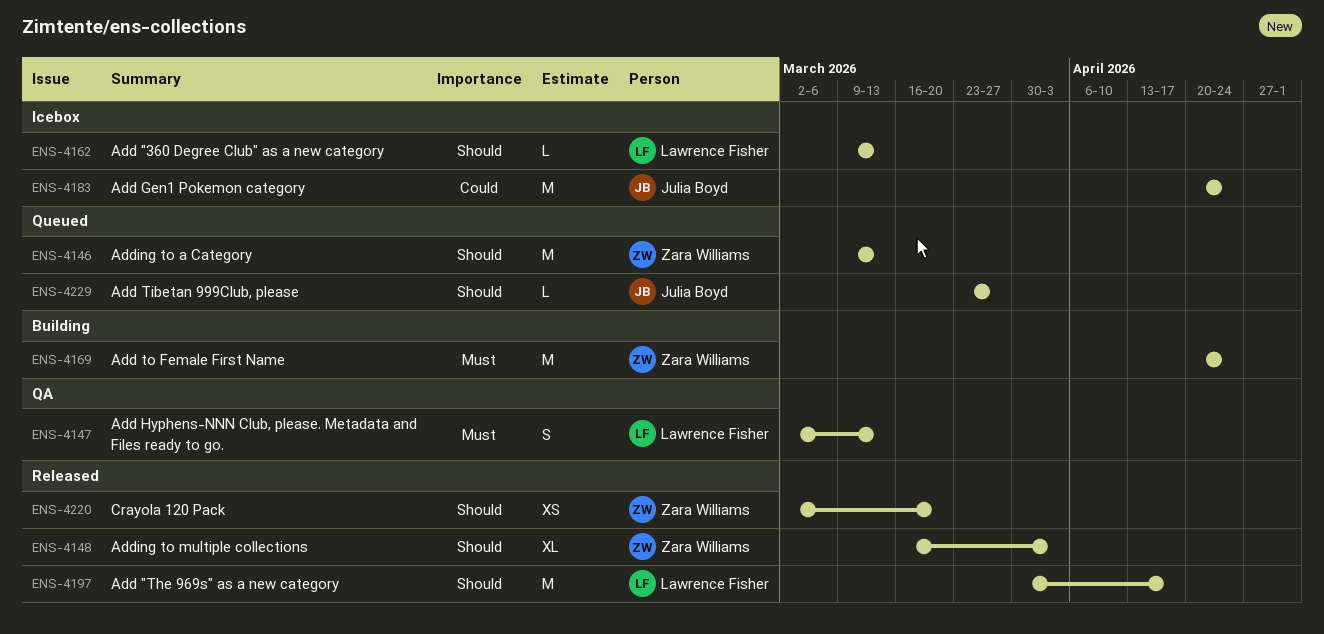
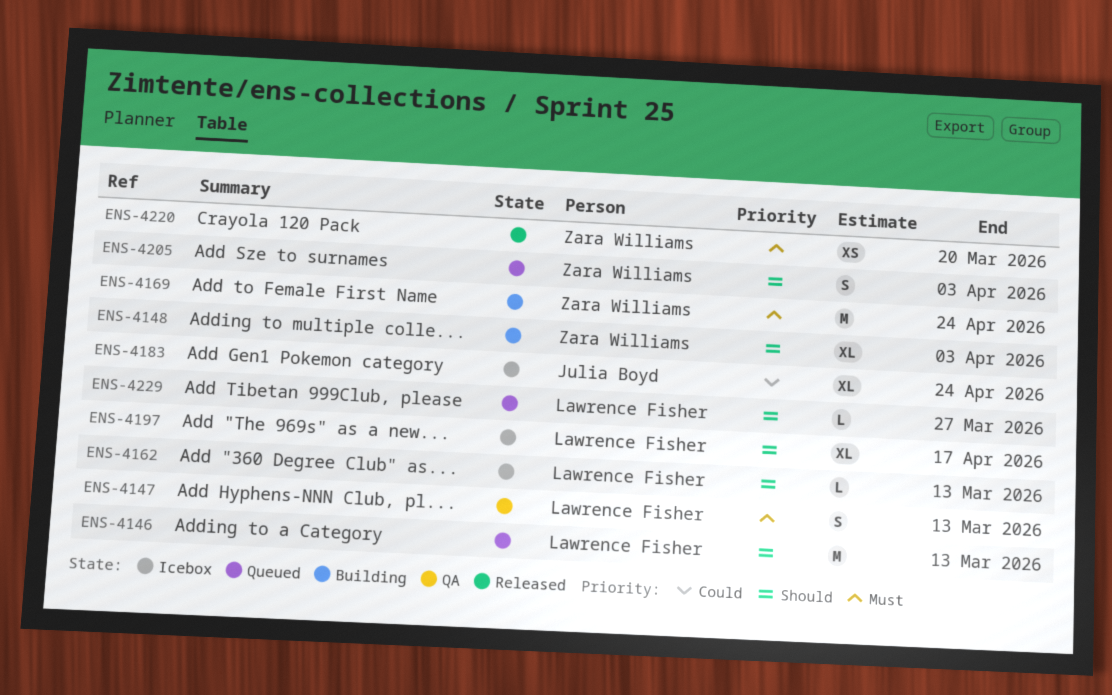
ENS-4146, owner: Zara Williams -> Lawrence Fisher
ENS-4148, status: Released -> Building
ENS-4183, estimate: M -> XL
ENS-4197, status: Released -> Icebox
ENS-4197, estimate: M -> XL
ENS-4205: none -> present
ENS-4220, priority: Should -> Must
ENS-4229, owner: Julia Boyd -> Lawrence Fisher

